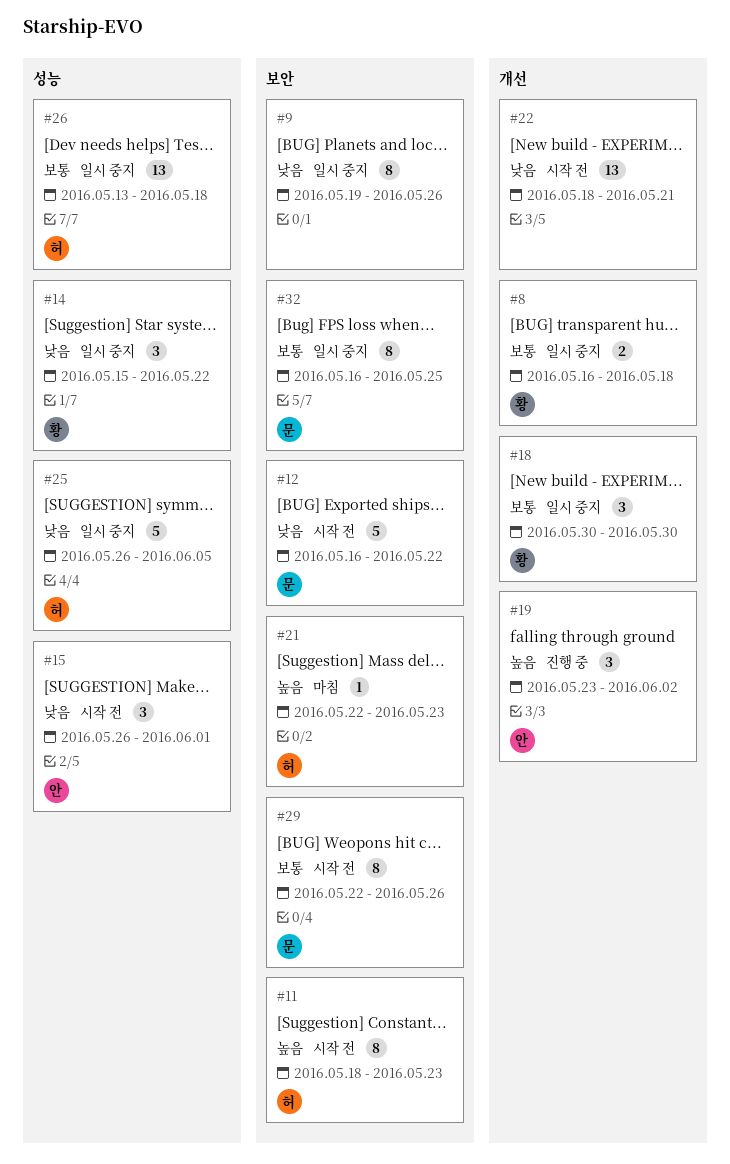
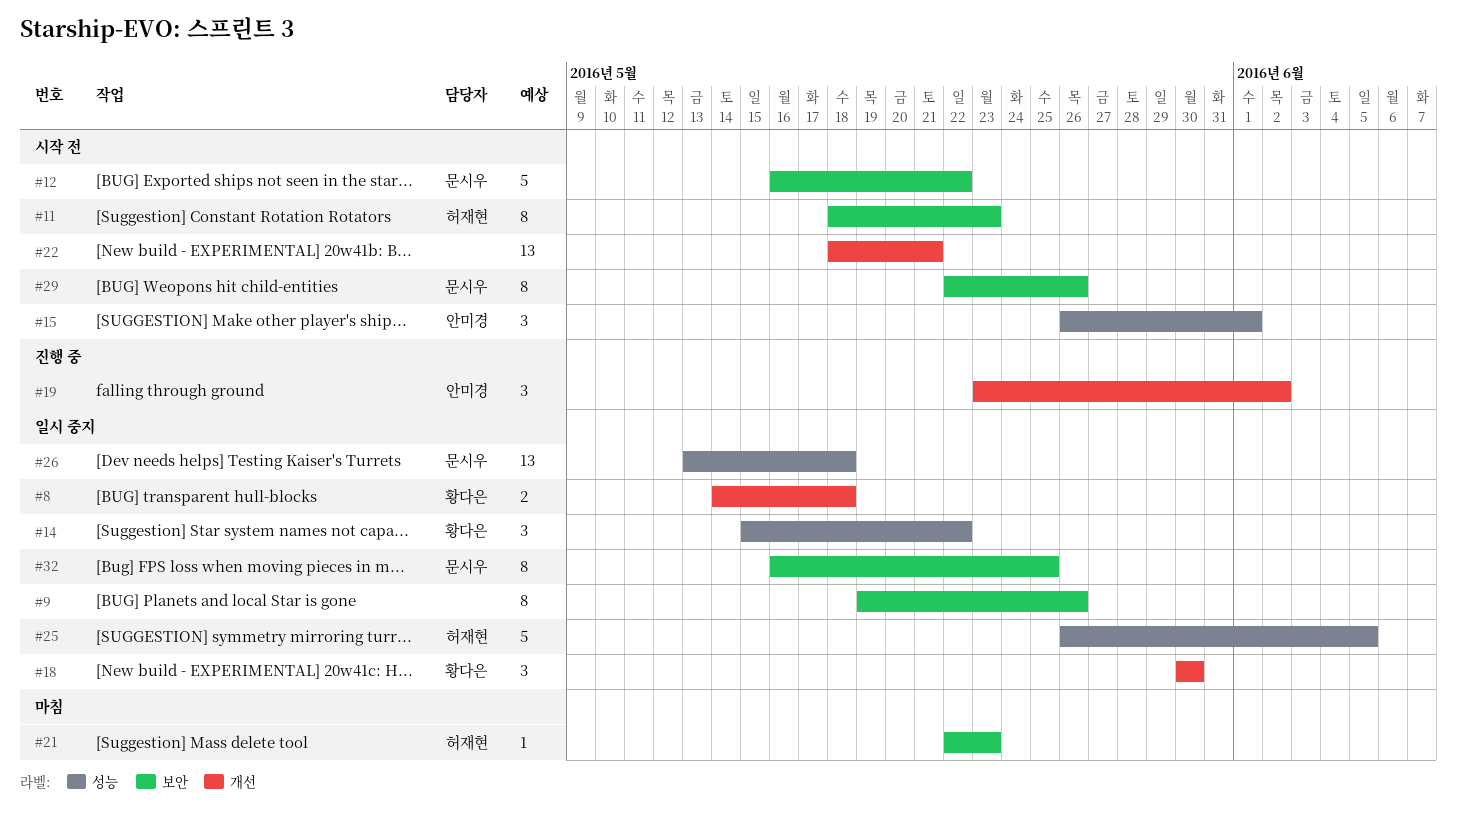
#8, start: May 16 -> May 14
#26, owner: 허재현 -> 문시우

